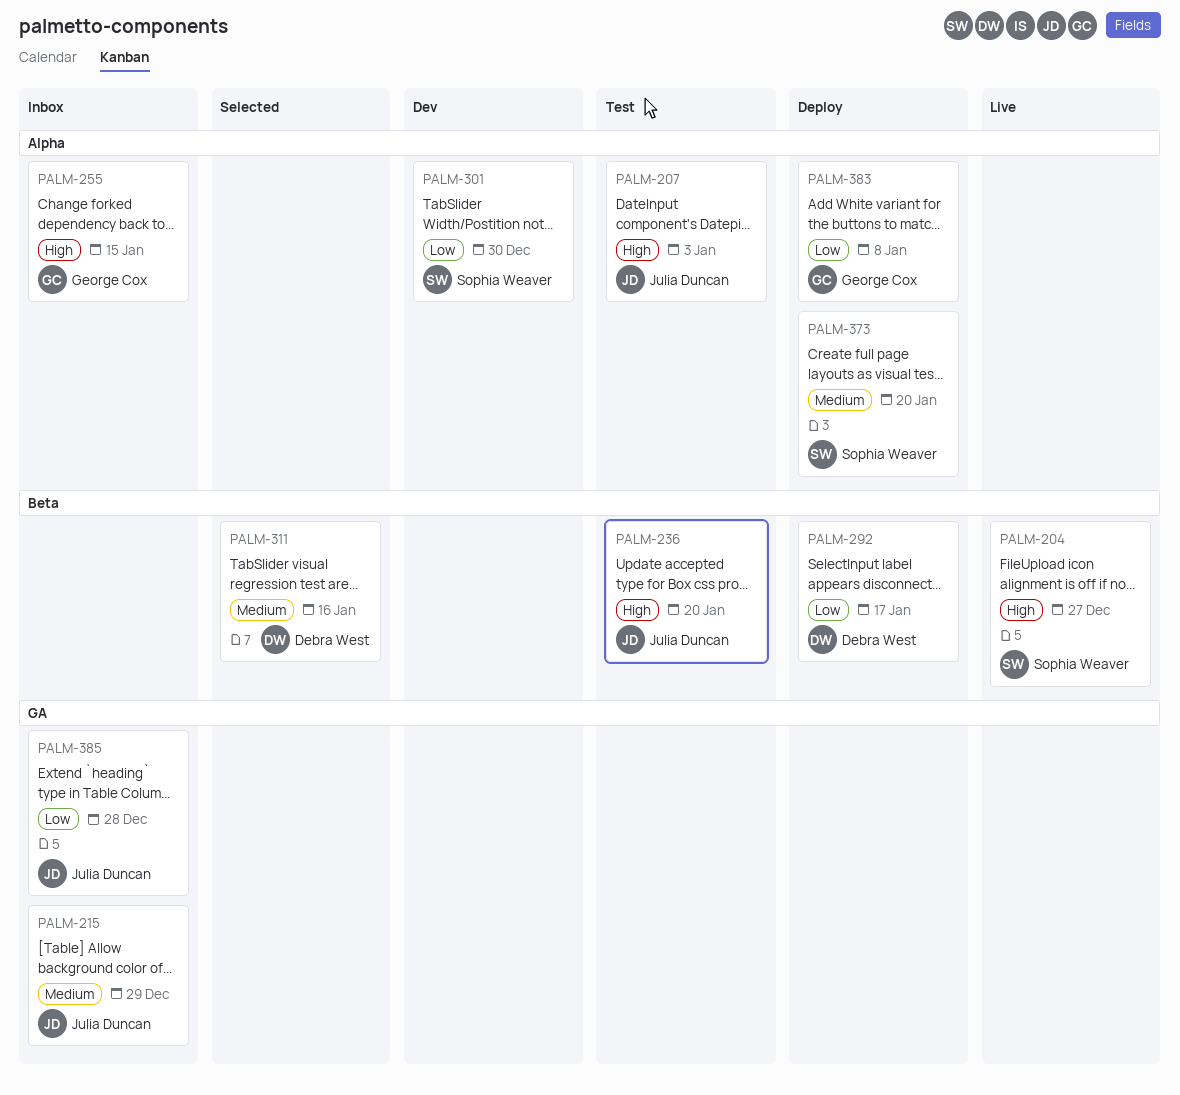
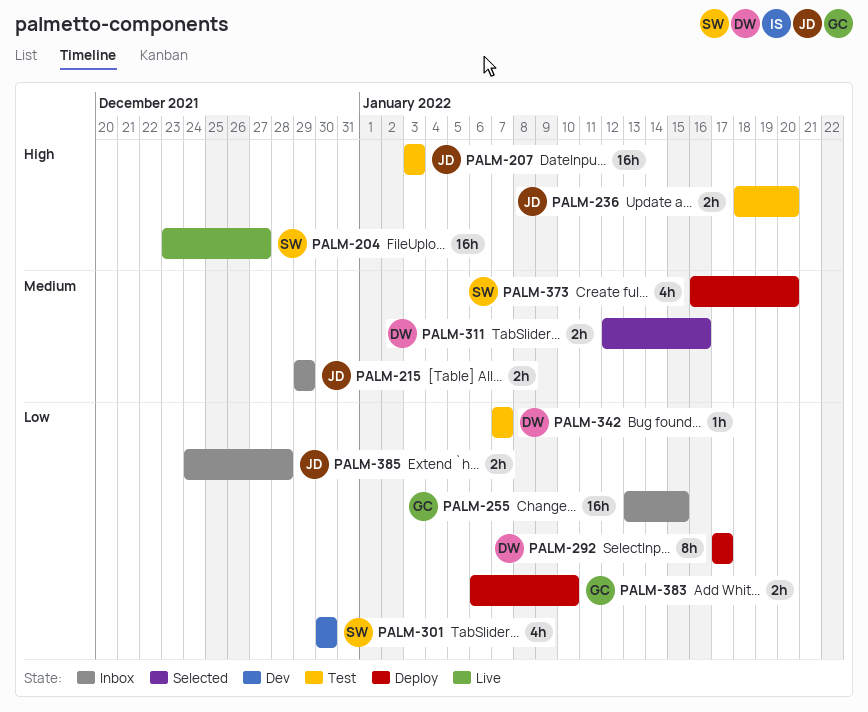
PALM-255, priority: High -> Low
PALM-342: none -> present
PALM-383, due: Jan 8 -> Jan 10

